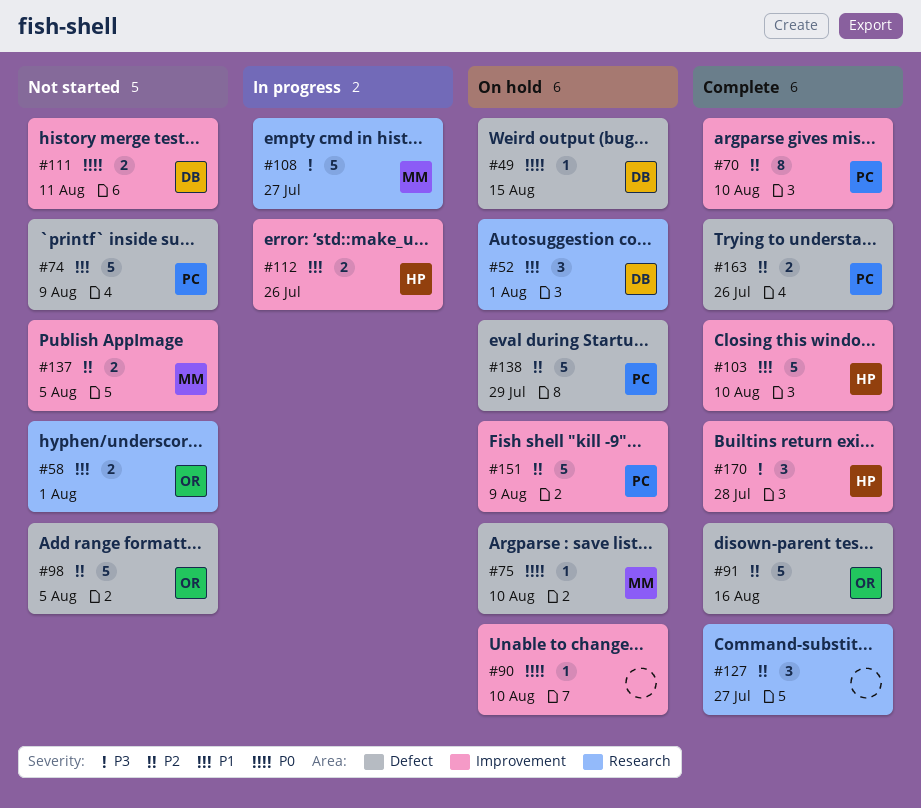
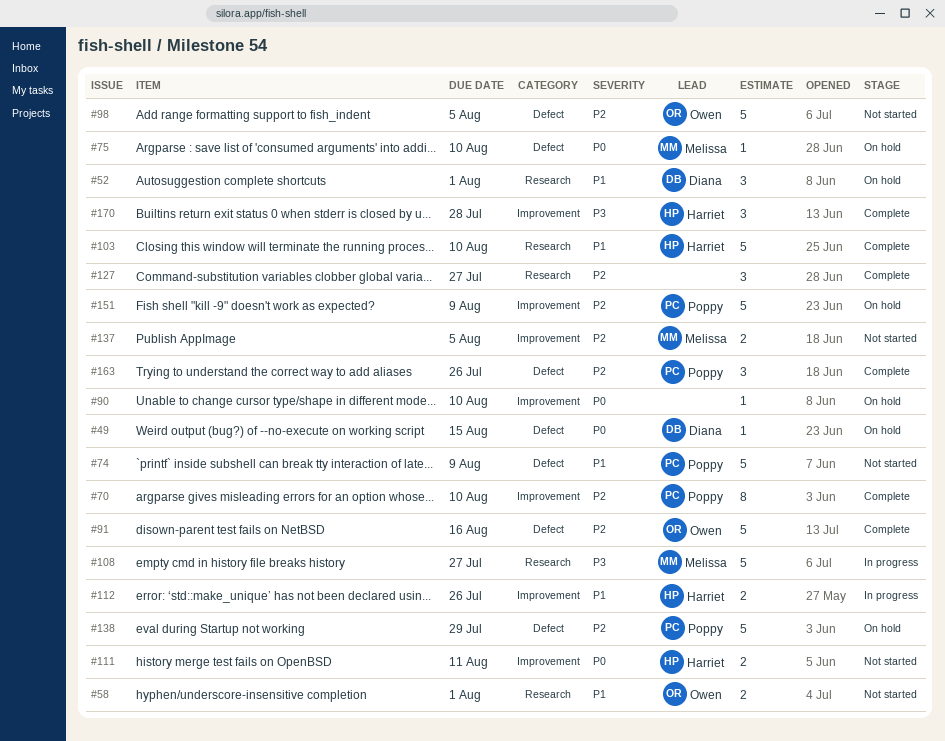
#103, label: Improvement -> Research
#111, owner: Diana -> Harriet
#163, estimate: 2 -> 3

